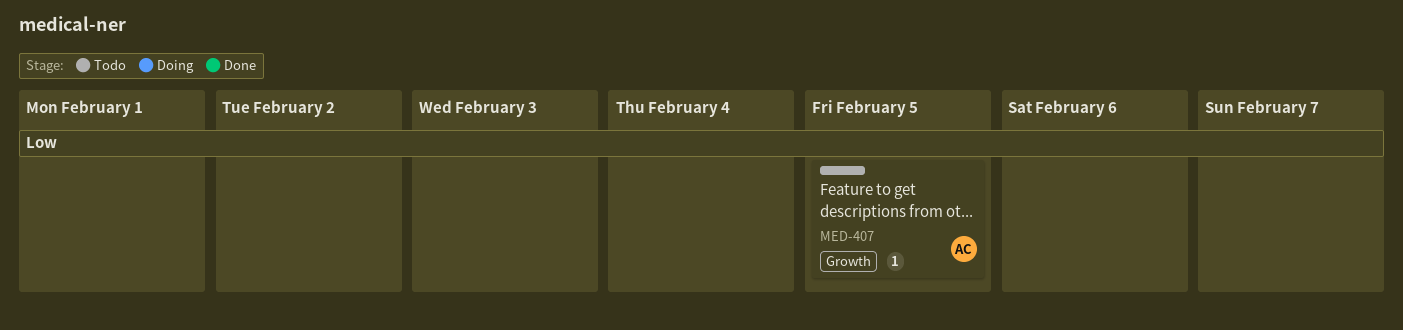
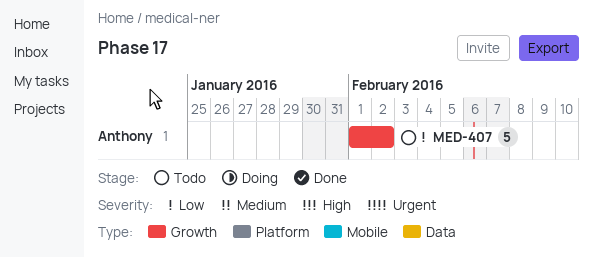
MED-407, estimate: 1 -> 5
MED-407, due: Feb 5 -> Feb 2

